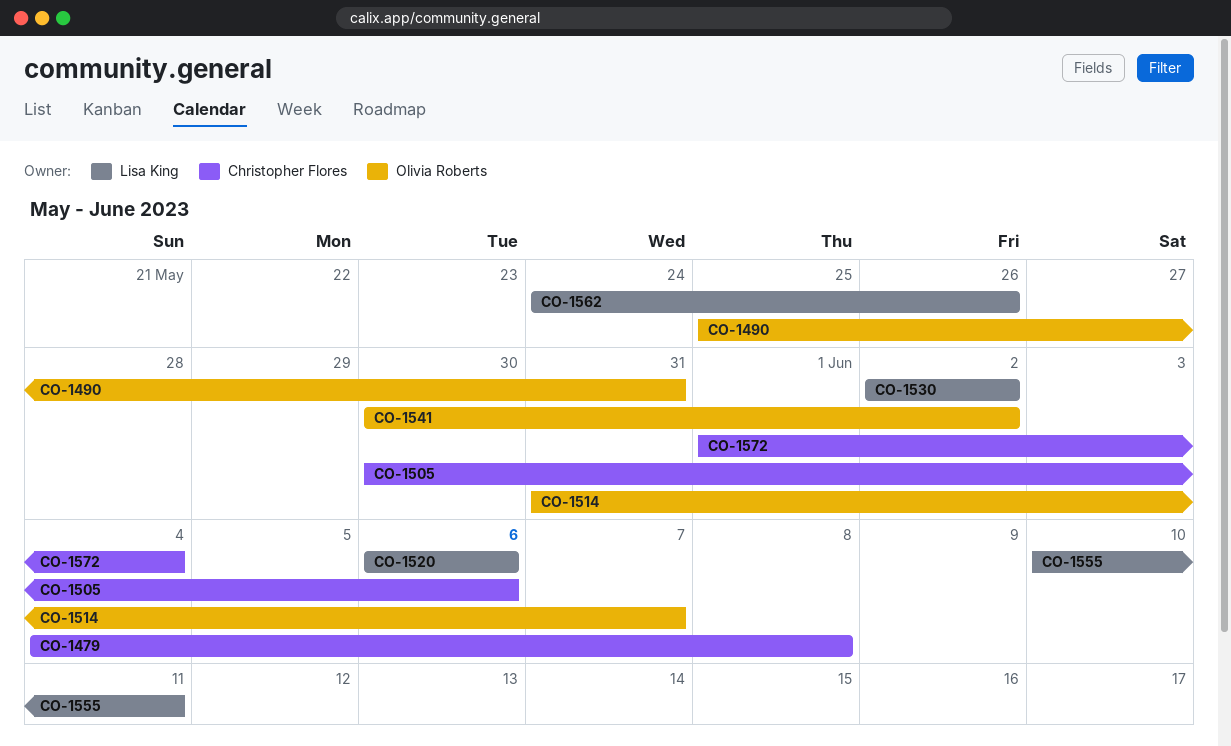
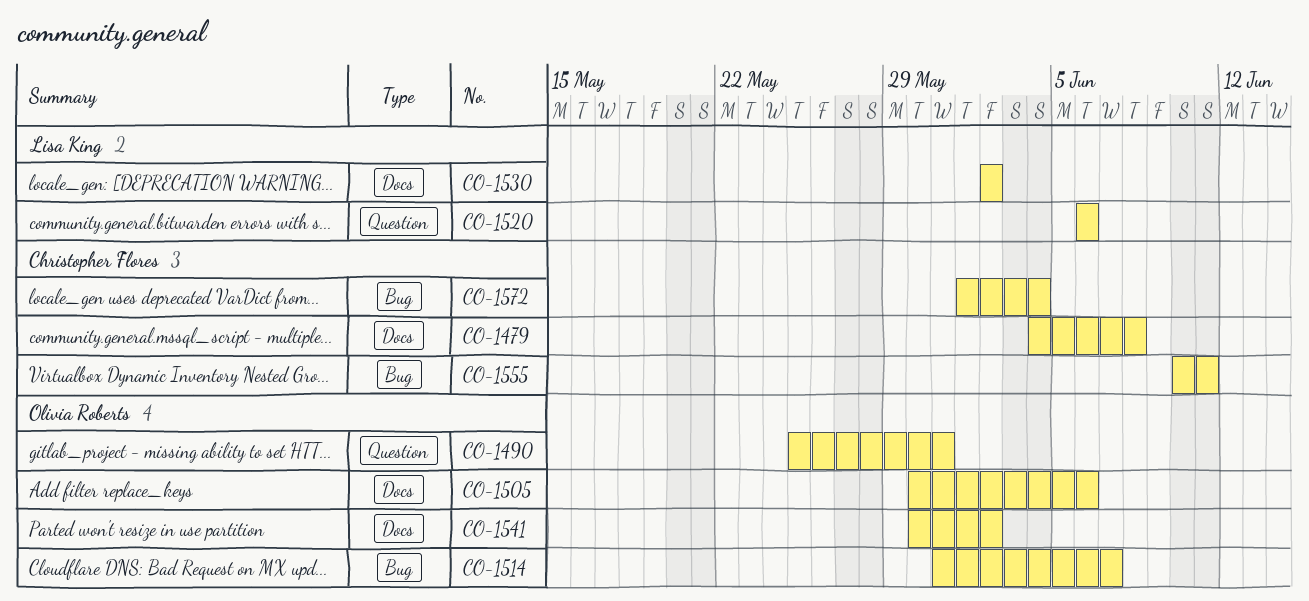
CO-1505, owner: Christopher Flores -> Olivia Roberts
CO-1555, owner: Lisa King -> Christopher Flores
CO-1562: present -> none

